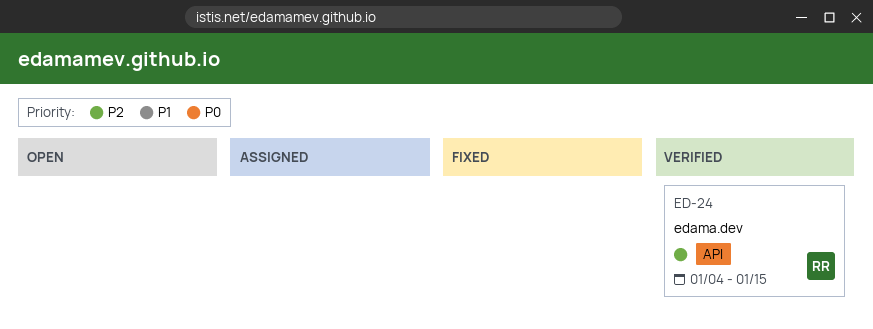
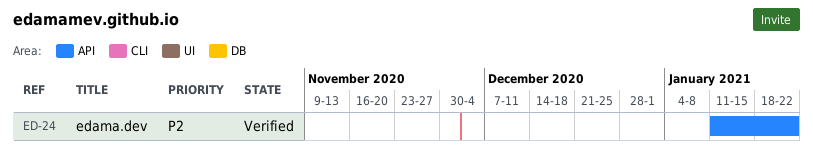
ED-24, start: Jan 4 -> Jan 11
ED-24, due: Jan 15 -> Jan 22

